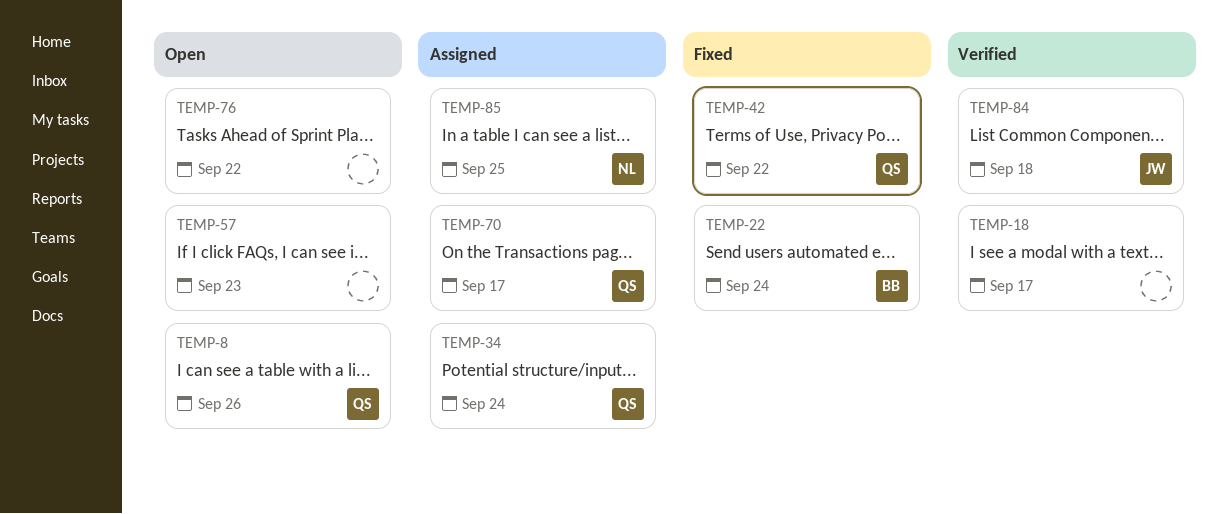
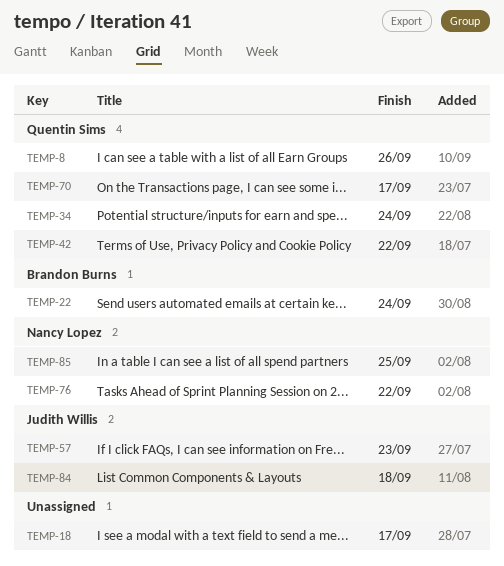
TEMP-57, owner: none -> Judith Willis
TEMP-76, owner: none -> Nancy Lopez

